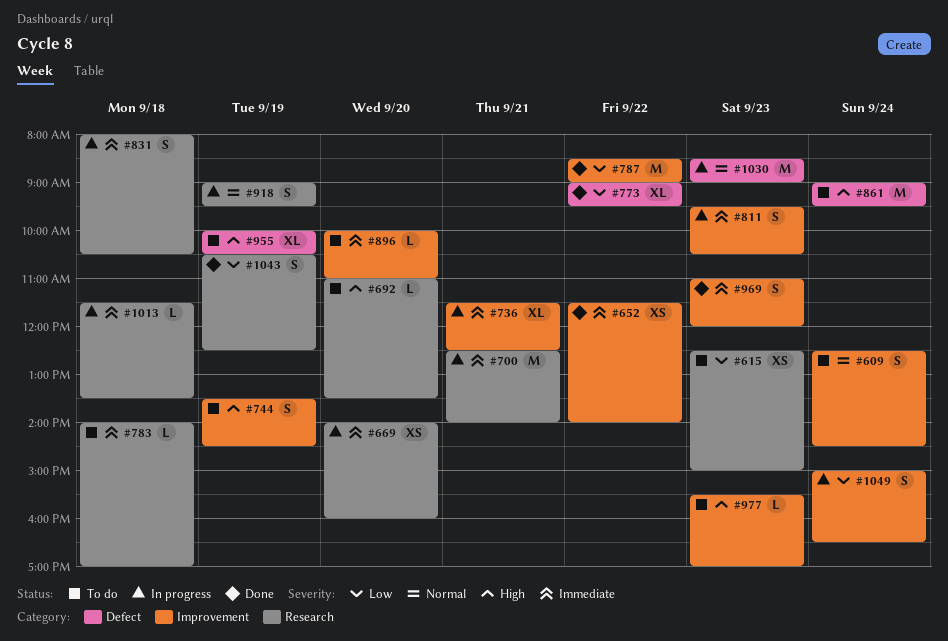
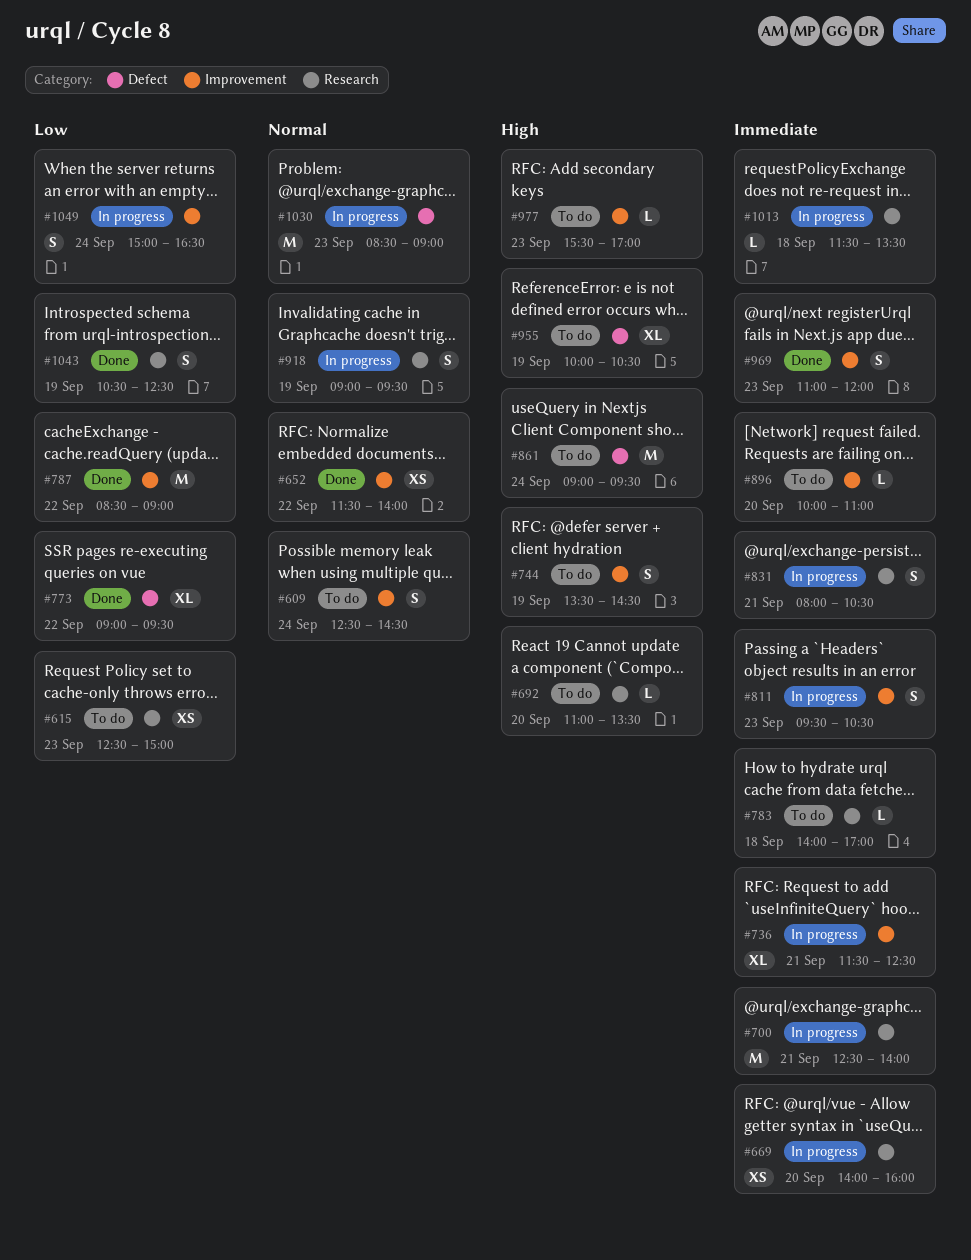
#652, priority: Immediate -> Normal
#831, day: Sep 18 -> Sep 21

